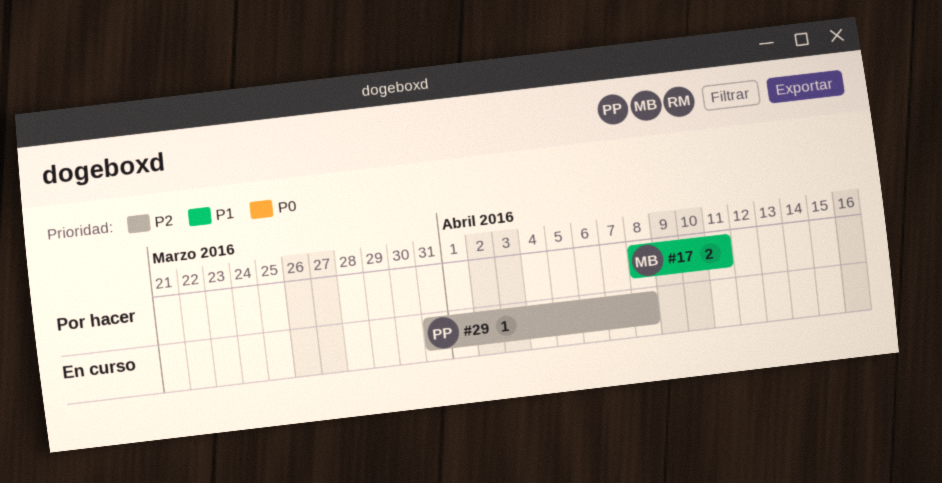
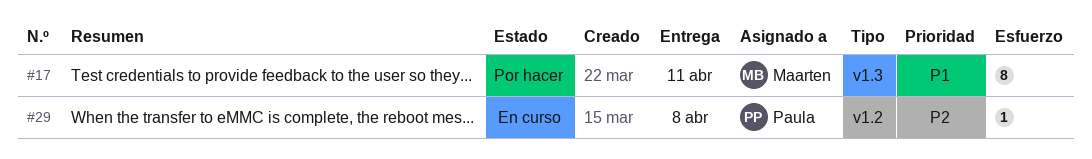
#17, estimate: 2 -> 8

